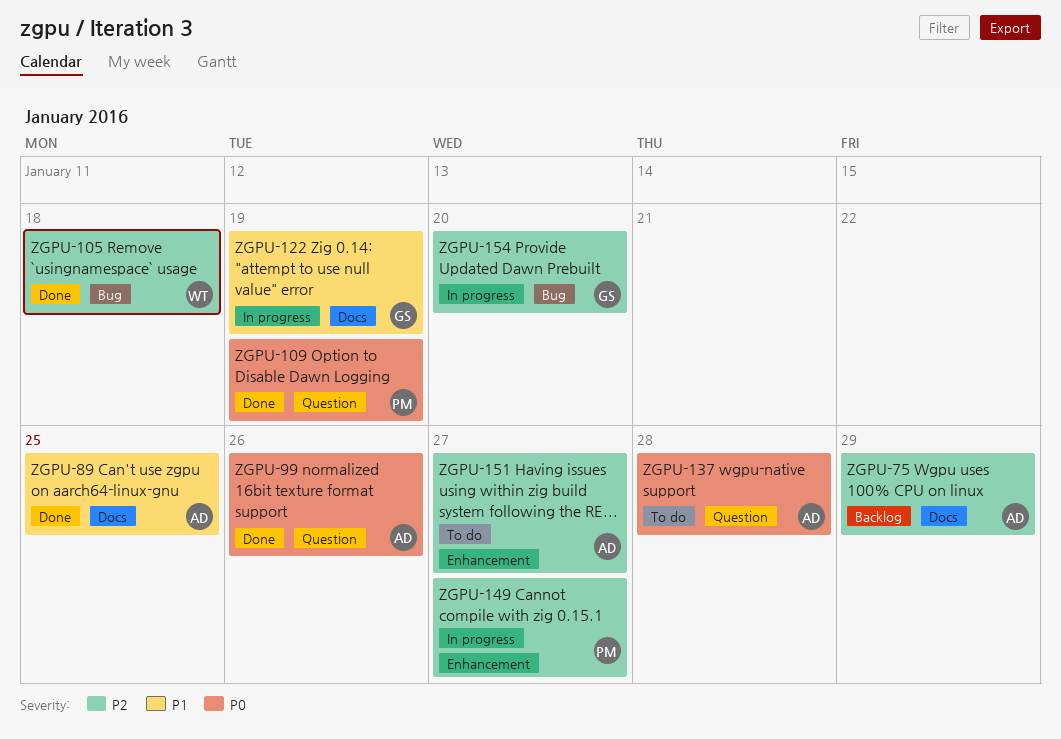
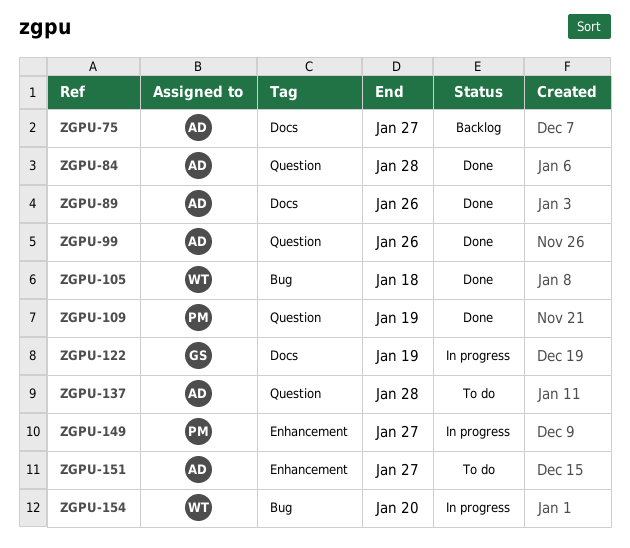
ZGPU-75, due: Jan 29 -> Jan 27
ZGPU-84: none -> present
ZGPU-89, due: Jan 25 -> Jan 26
ZGPU-154, owner: GS -> WT

